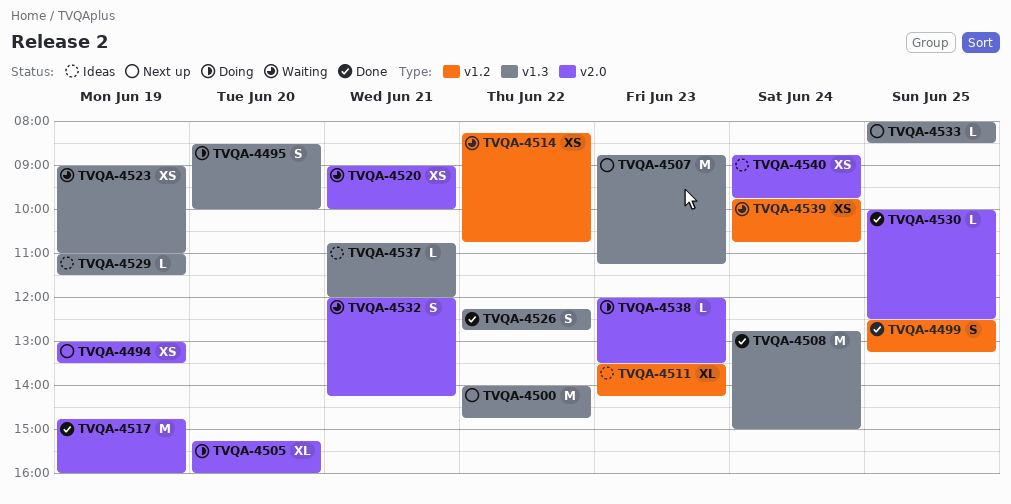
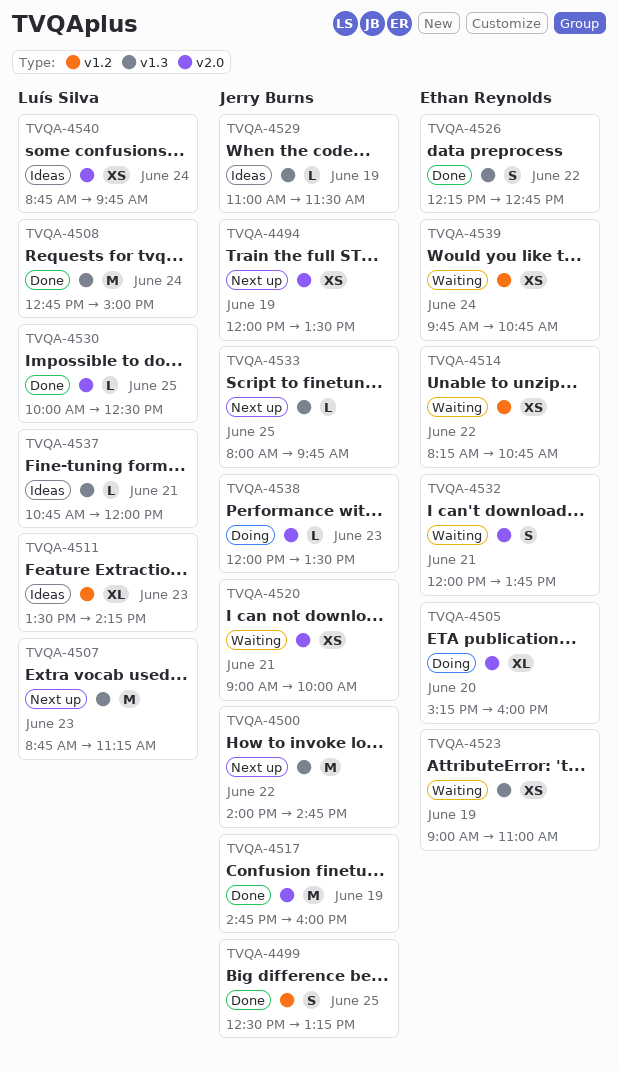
TVQA-4494, begins: 13:00 -> 12:00
TVQA-4495: present -> none
TVQA-4532, ends: 14:15 -> 13:45
TVQA-4533, ends: 08:30 -> 09:45

